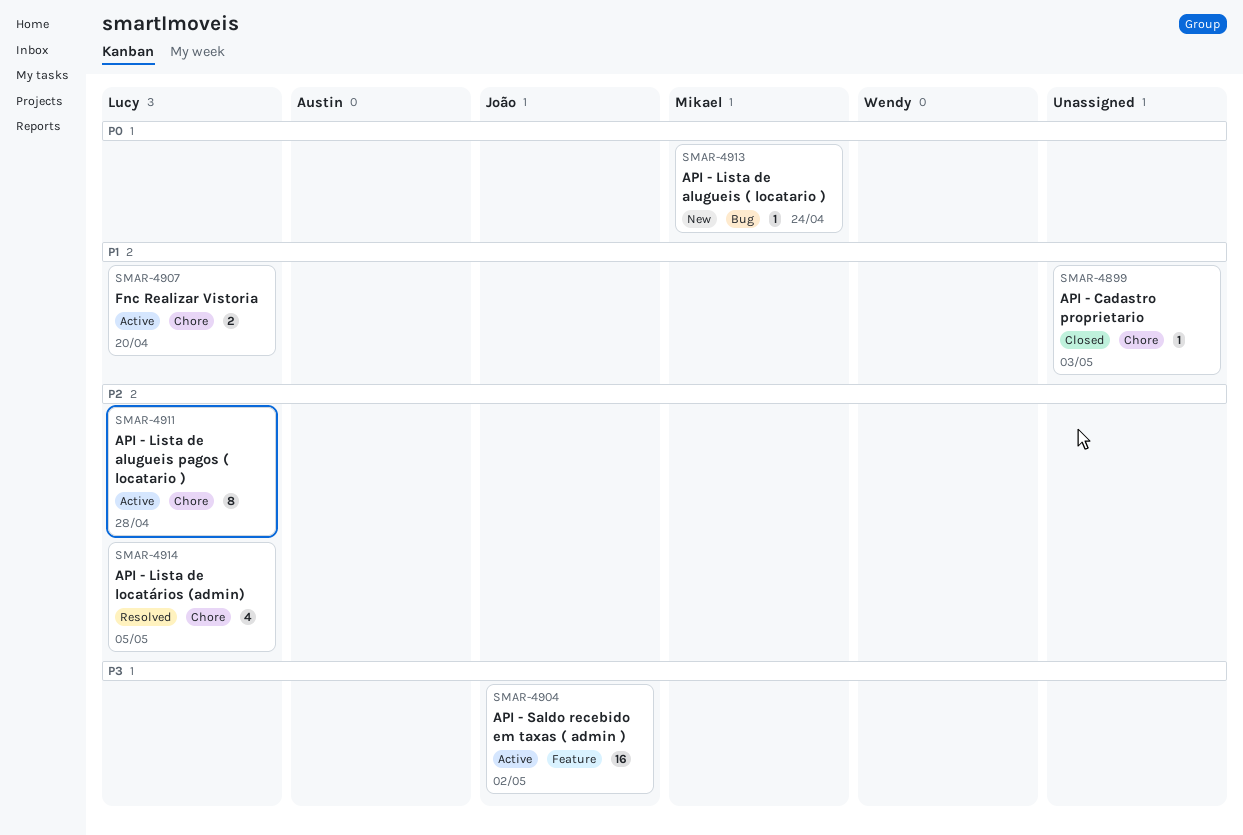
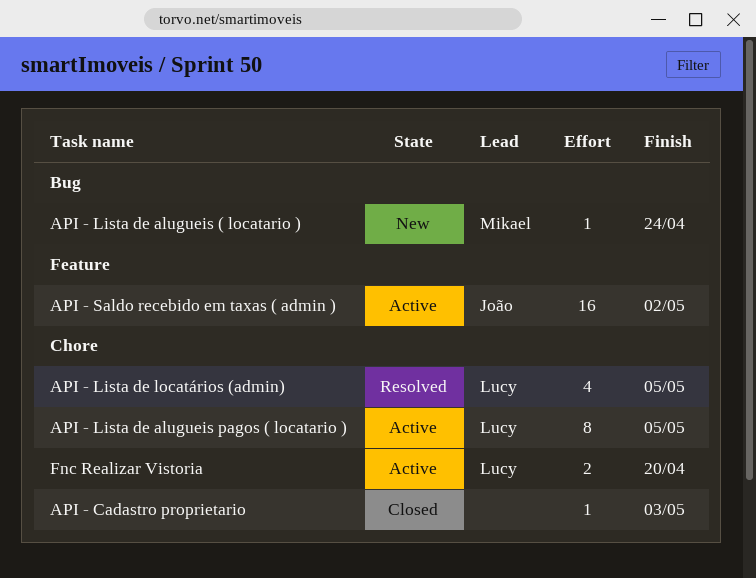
API - Lista de alugueis pagos ( locatario ), due: Apr 28 -> May 5

